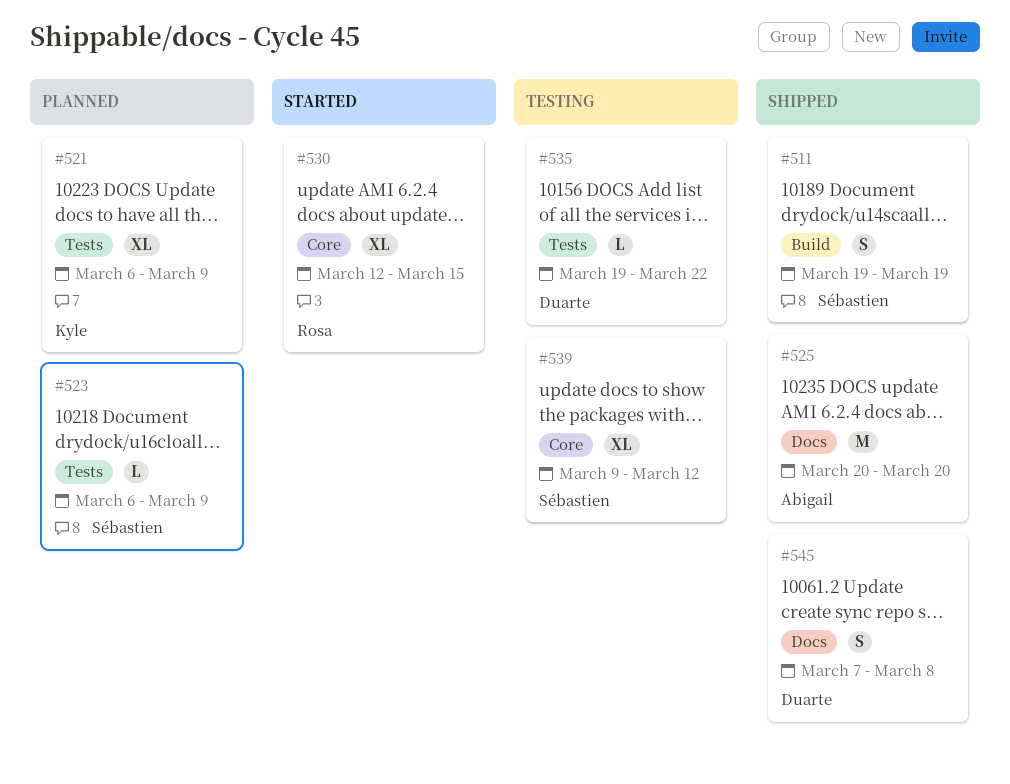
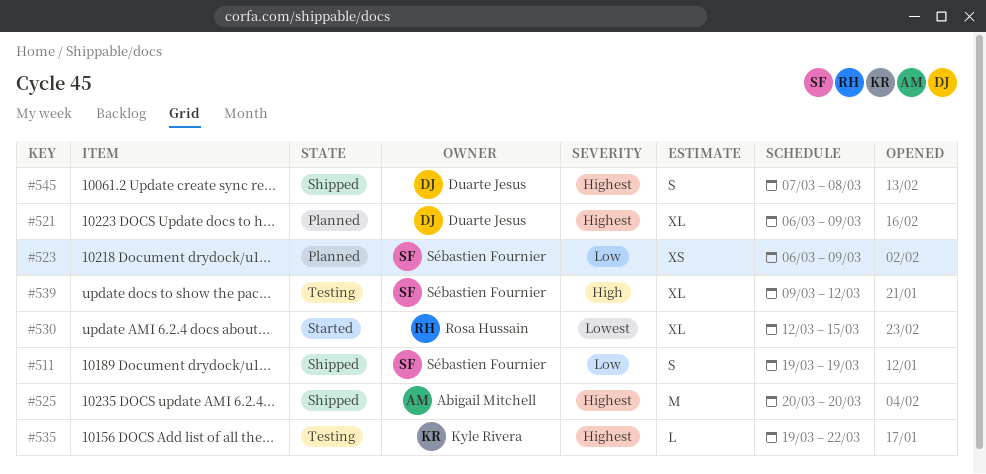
#521, owner: Kyle Rivera -> Duarte Jesus
#523, estimate: L -> XS
#535, owner: Duarte Jesus -> Kyle Rivera

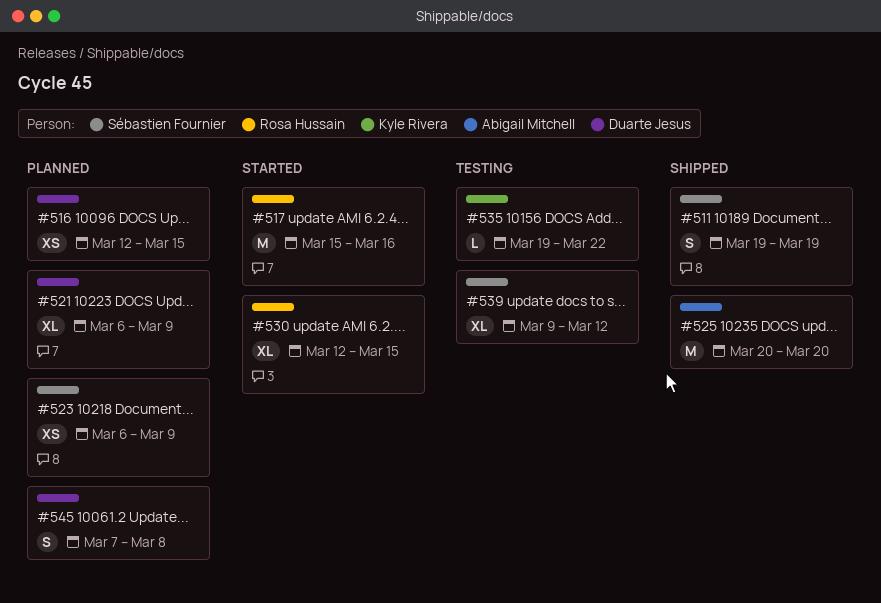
#516: none -> present
#517: none -> present
#545, status: Shipped -> Planned

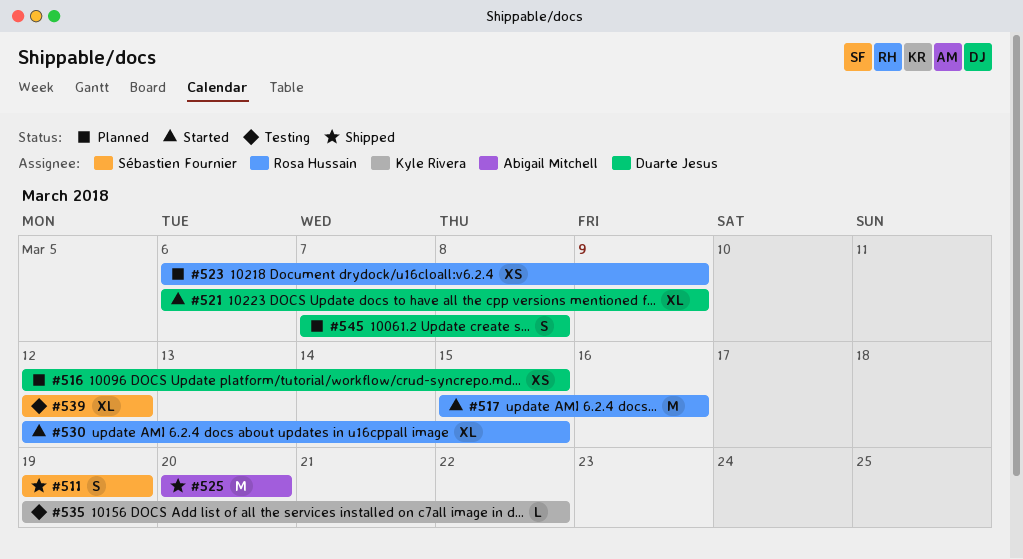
#521, status: Planned -> Started
#523, owner: Sébastien Fournier -> Rosa Hussain
#539, start: Mar 9 -> Mar 12

